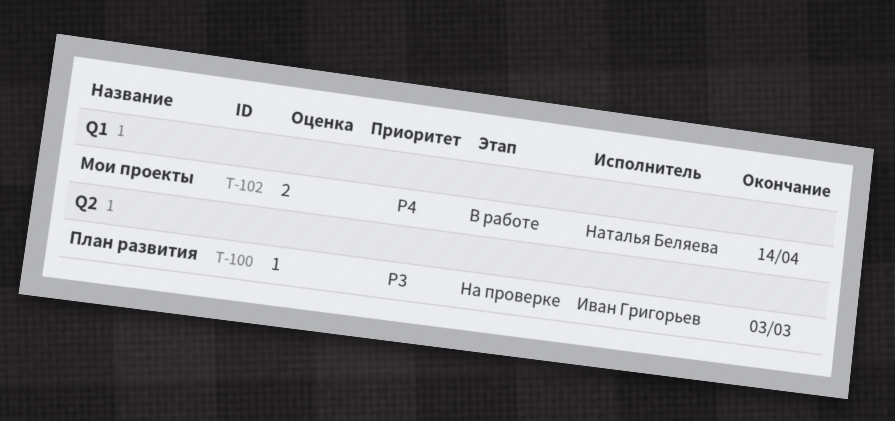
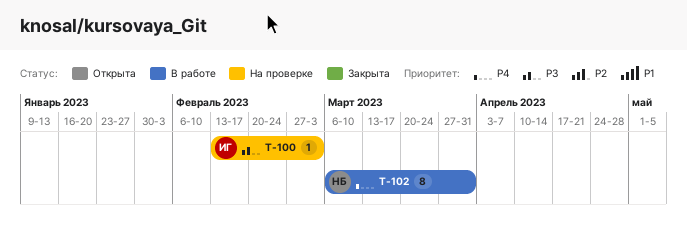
T-102, estimate: 2 -> 8
T-102, due: Apr 14 -> Mar 31

